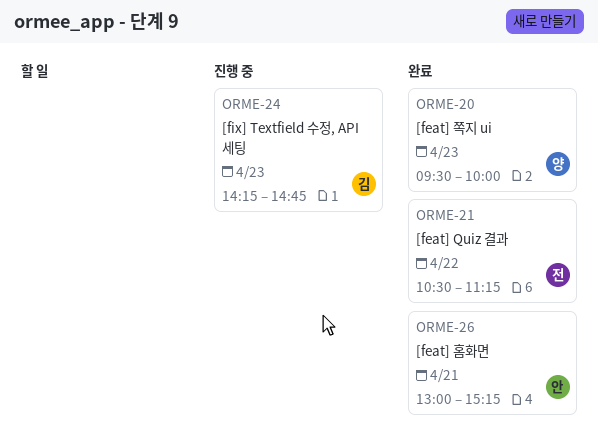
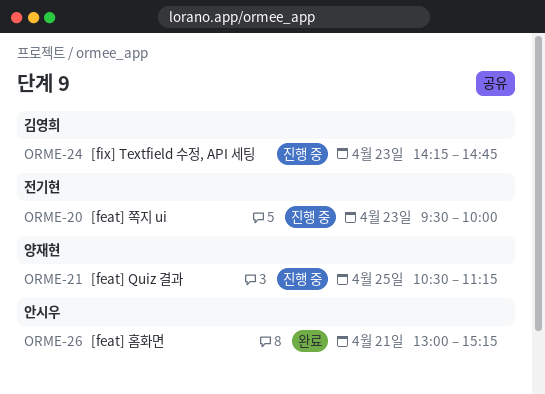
ORME-20, status: 완료 -> 진행 중
ORME-20, owner: 양재현 -> 전기현
ORME-21, status: 완료 -> 진행 중
ORME-21, owner: 전기현 -> 양재현
ORME-21, day: Apr 22 -> Apr 25

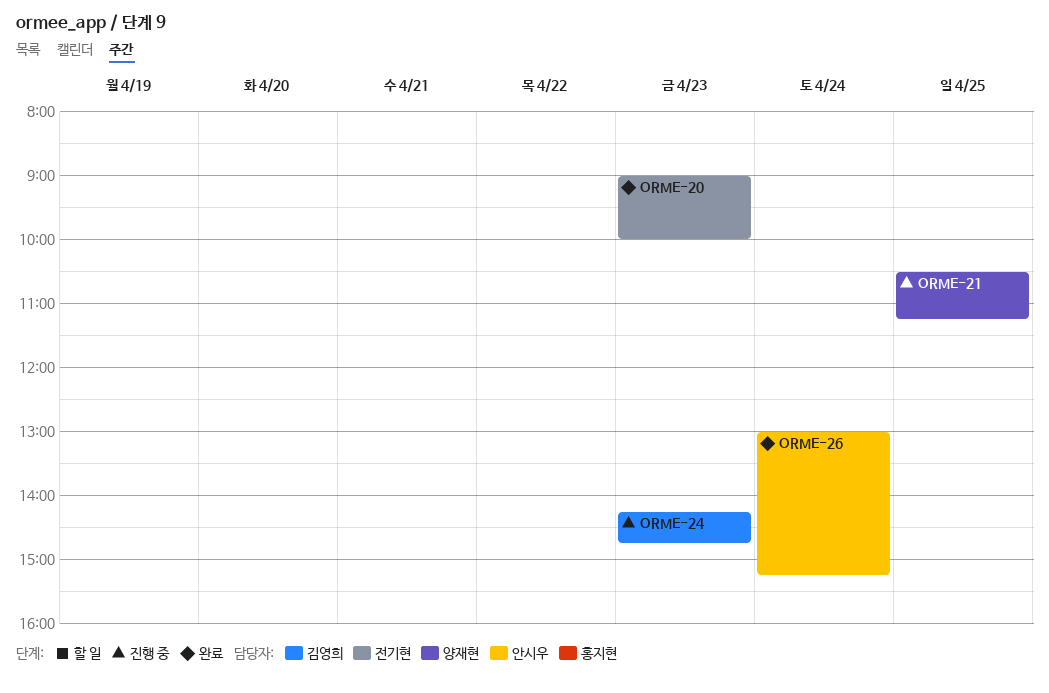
ORME-20, status: 진행 중 -> 완료
ORME-20, begins: 09:30 -> 09:00
ORME-26, day: Apr 21 -> Apr 24

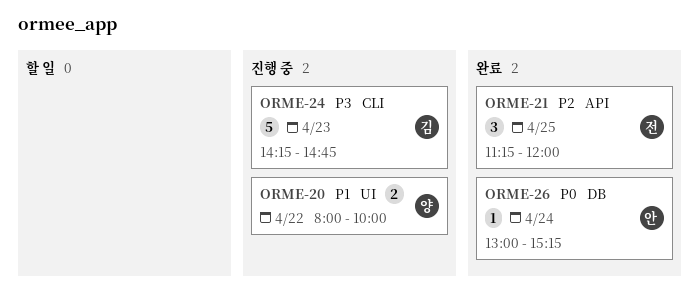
ORME-20, status: 완료 -> 진행 중
ORME-20, owner: 전기현 -> 양재현
ORME-20, day: Apr 23 -> Apr 22
ORME-20, begins: 09:00 -> 08:00
ORME-21, status: 진행 중 -> 완료
ORME-21, owner: 양재현 -> 전기현
ORME-21, begins: 10:30 -> 11:15
ORME-21, ends: 11:15 -> 12:00

